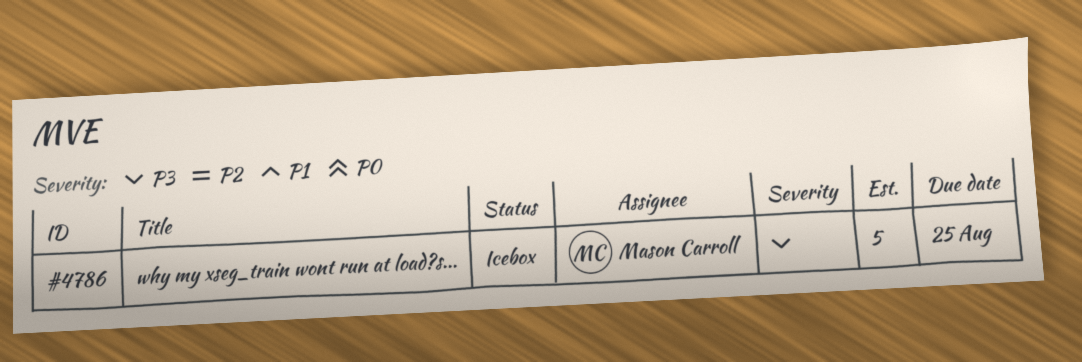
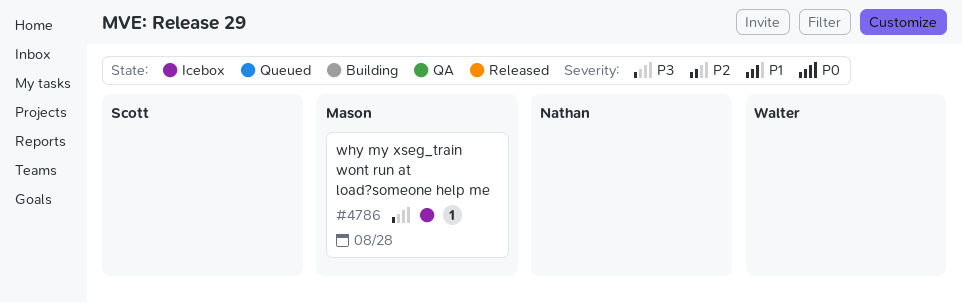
#4786, estimate: 5 -> 1
#4786, due: Aug 25 -> Aug 28

